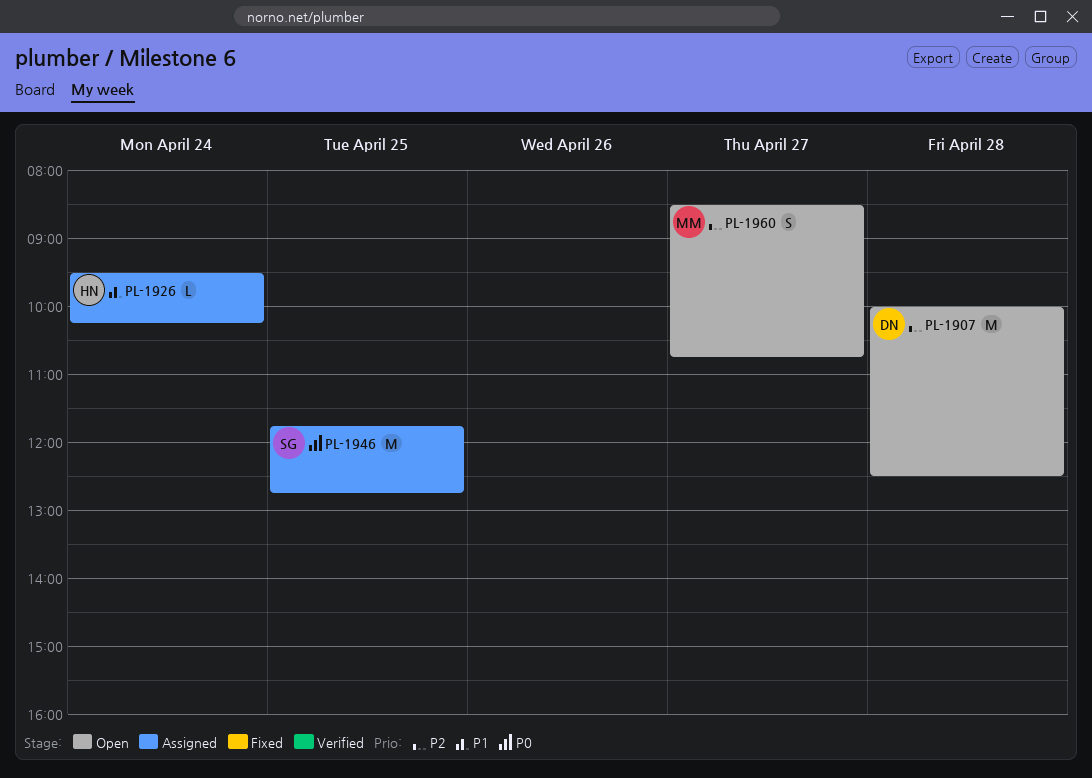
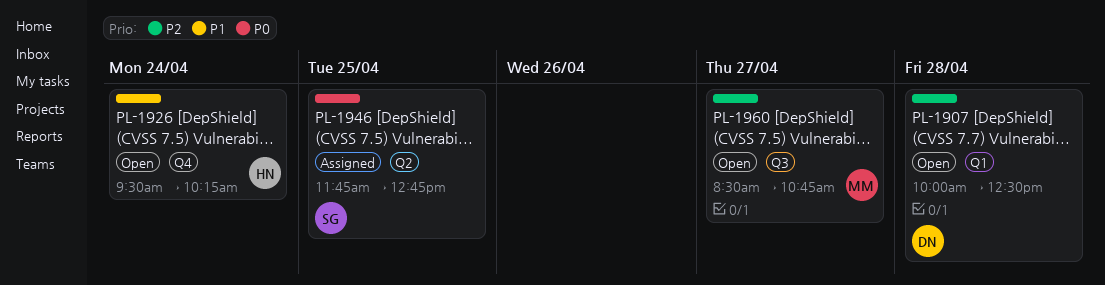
PL-1926, status: Assigned -> Open

